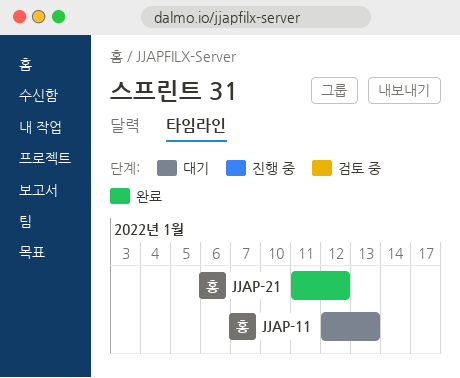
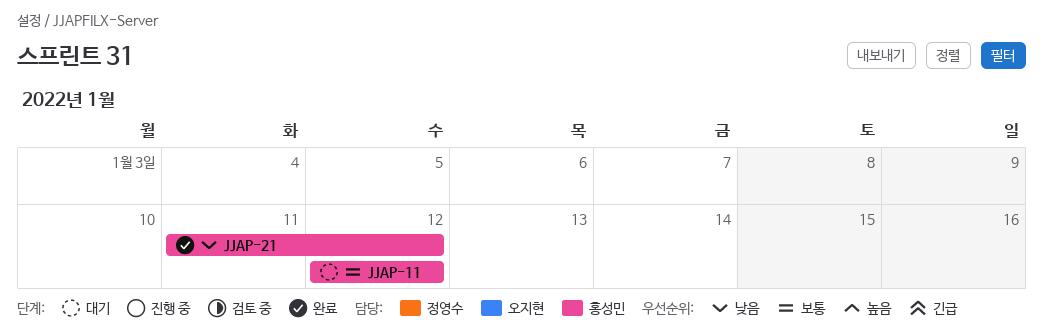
JJAP-11, due: Jan 13 -> Jan 12

